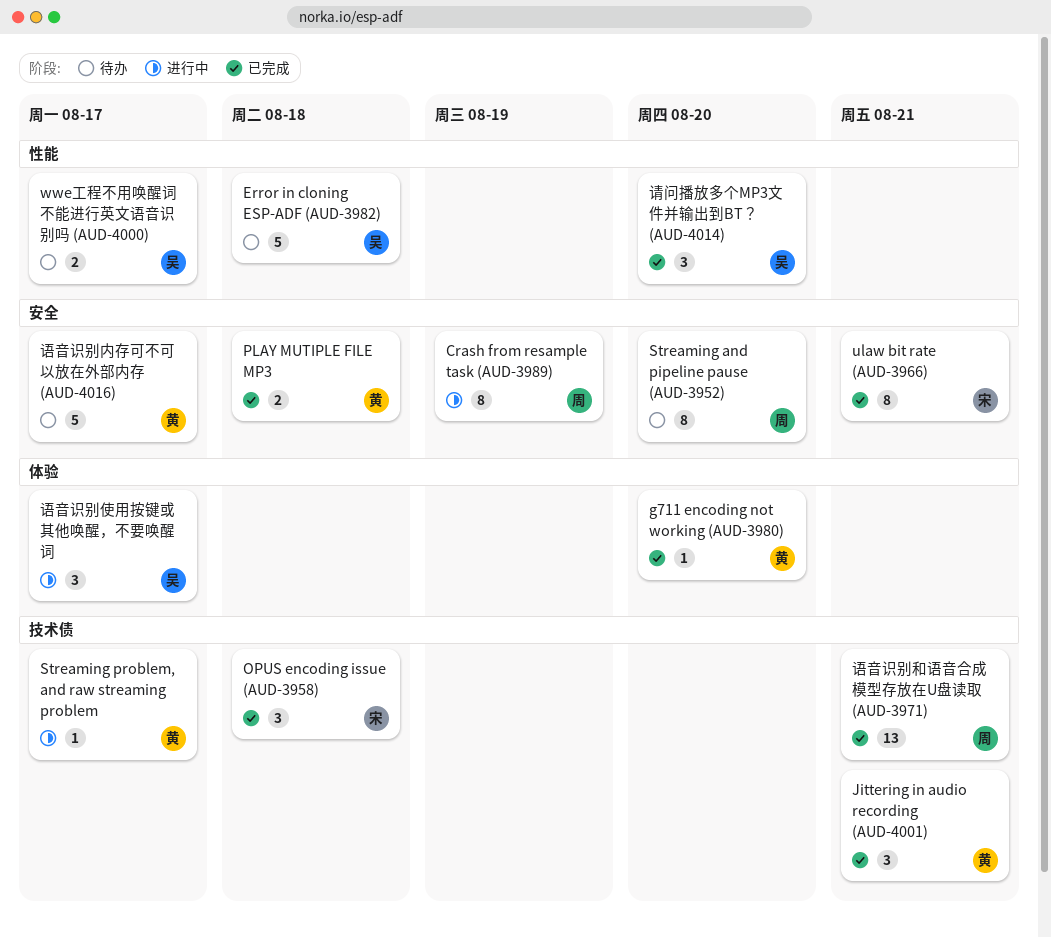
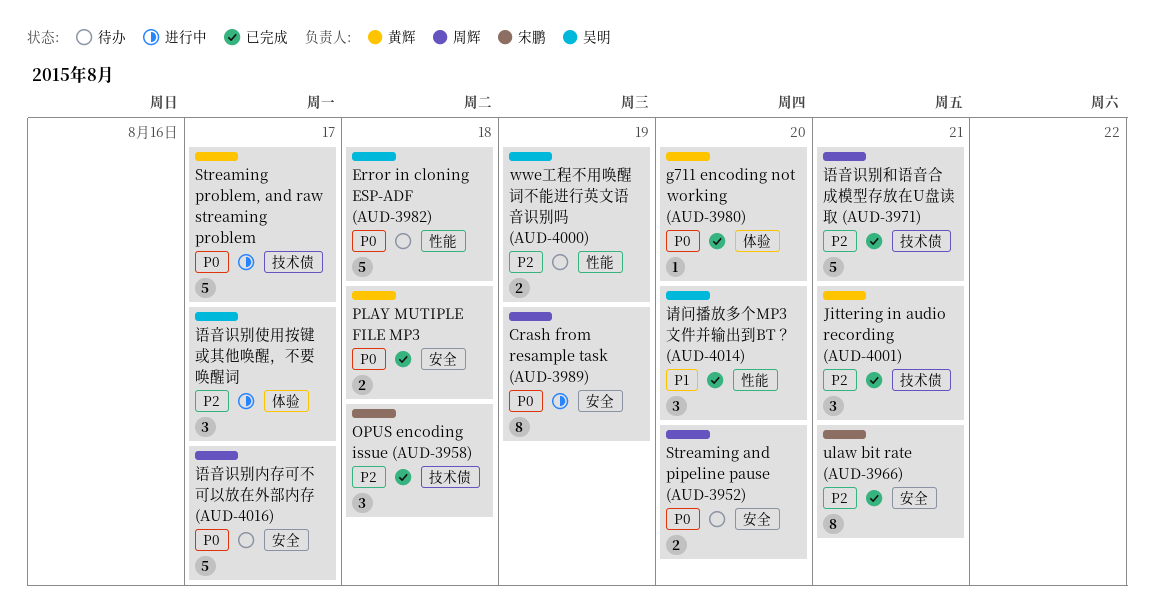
Streaming and pipeline pause (AUD-3952), estimate: 8 -> 2
Streaming problem, and raw streaming problem, estimate: 1 -> 5
wwe工程不用唤醒词不能进行英文语音识别吗 (AUD-4000), due: Aug 17 -> Aug 19
语音识别内存可不可以放在外部内存 (AUD-4016), owner: 黄辉 -> 周辉
语音识别和语音合成模型存放在U盘读取 (AUD-3971), estimate: 13 -> 5

